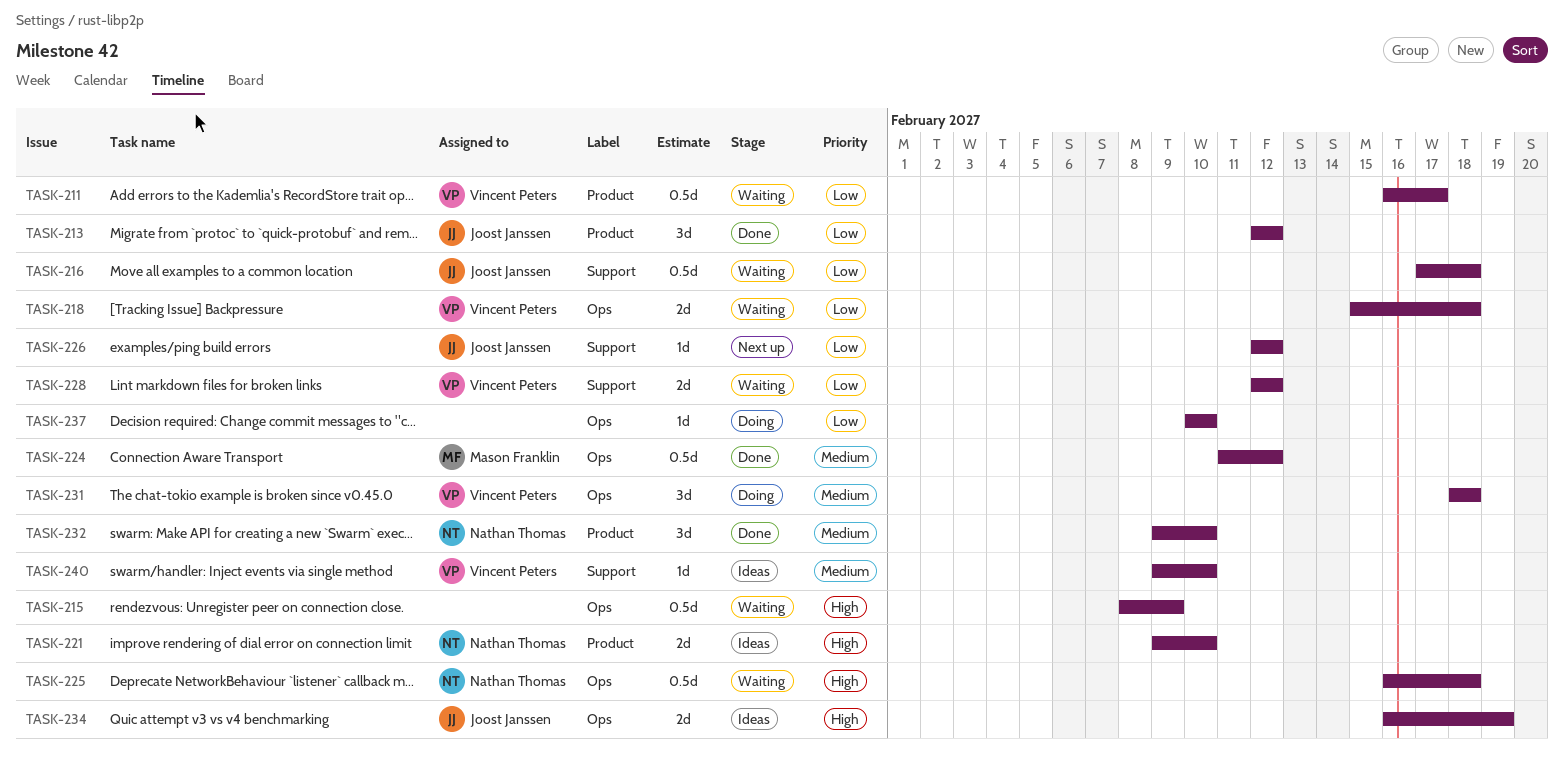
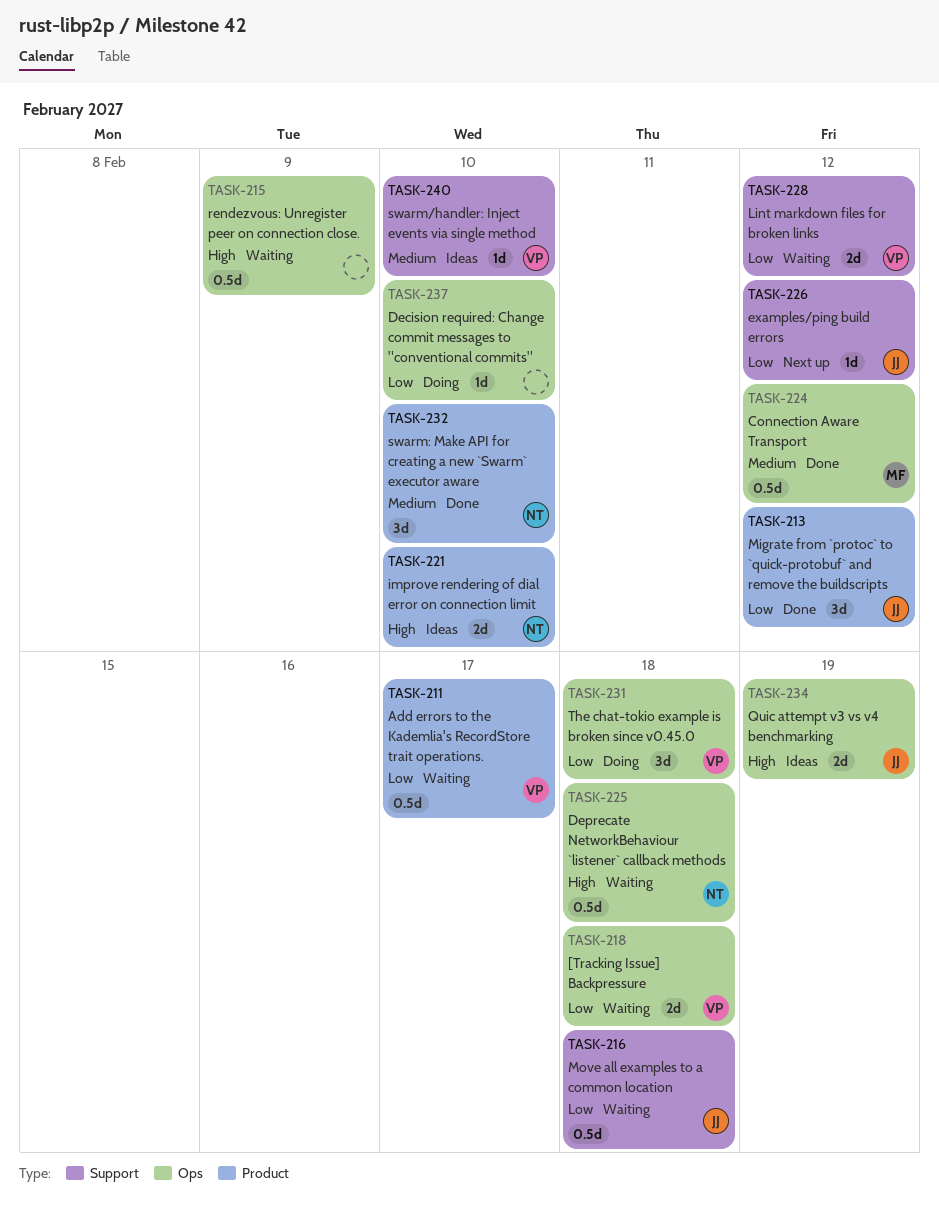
TASK-231, priority: Medium -> Low

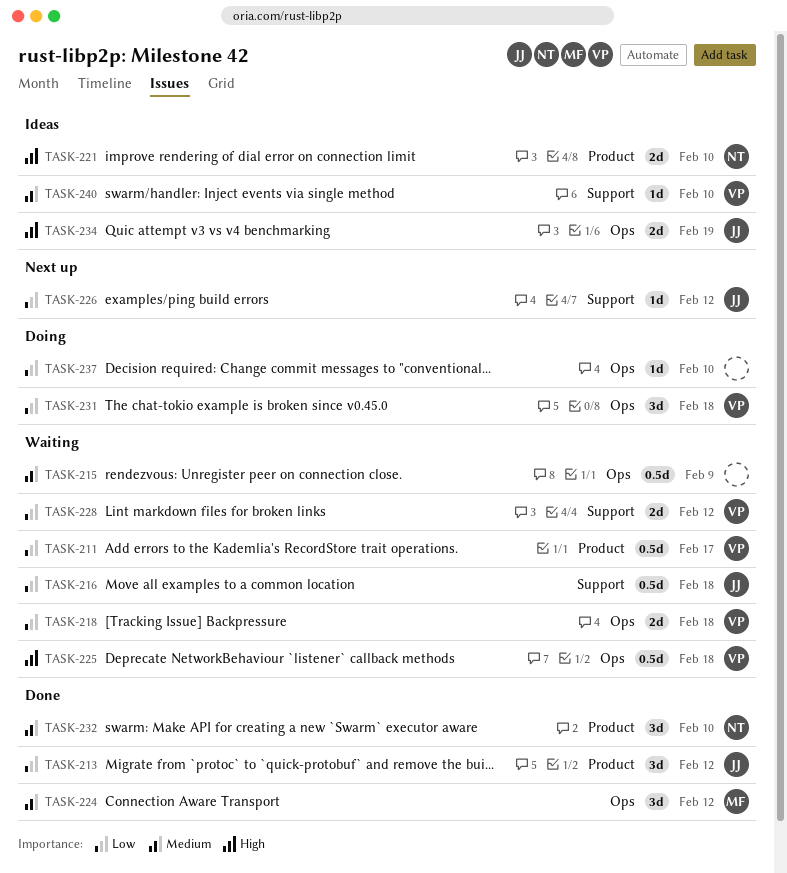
TASK-215, priority: High -> Medium
TASK-224, estimate: 0.5d -> 3d
TASK-225, owner: NT -> VP

